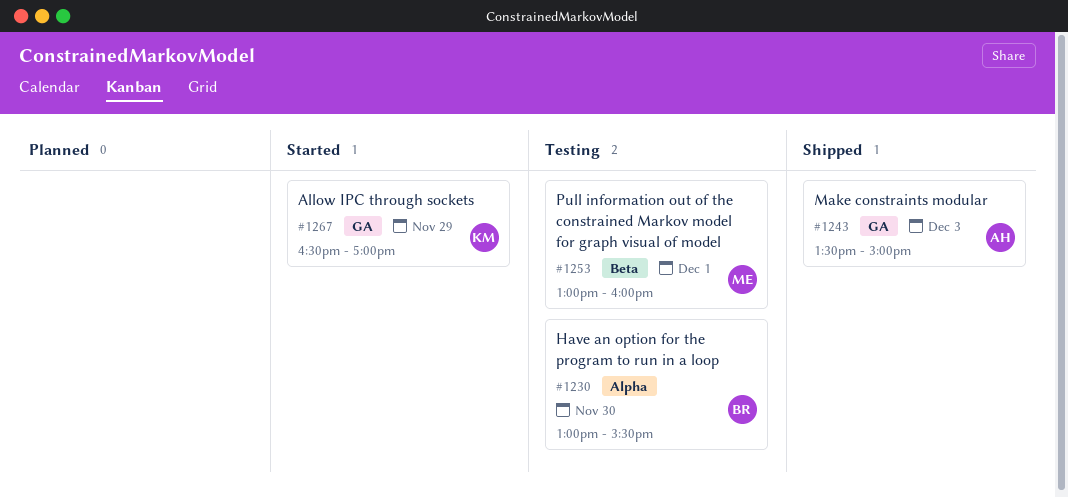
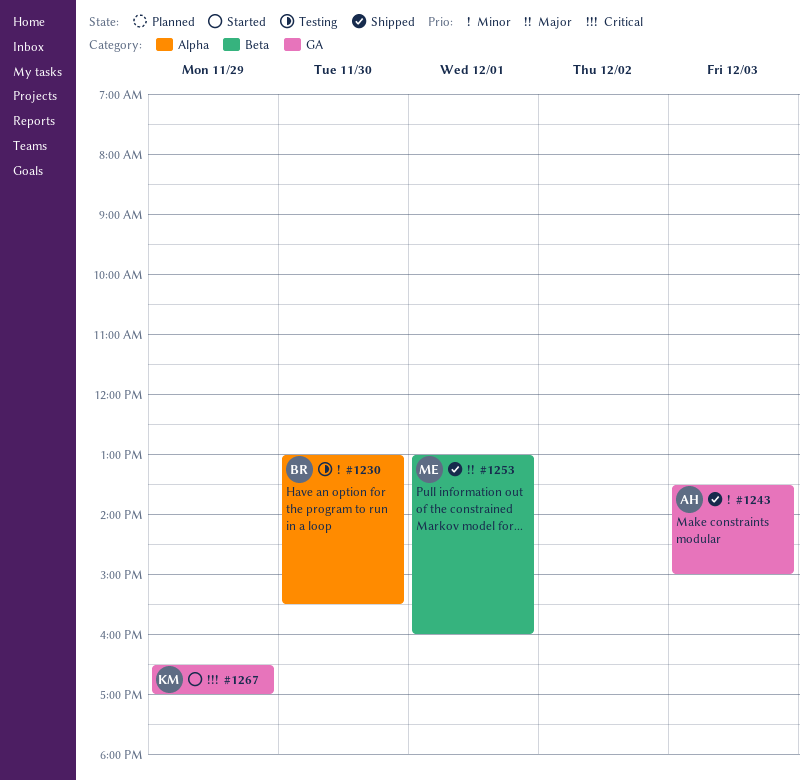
#1253, status: Testing -> Shipped

